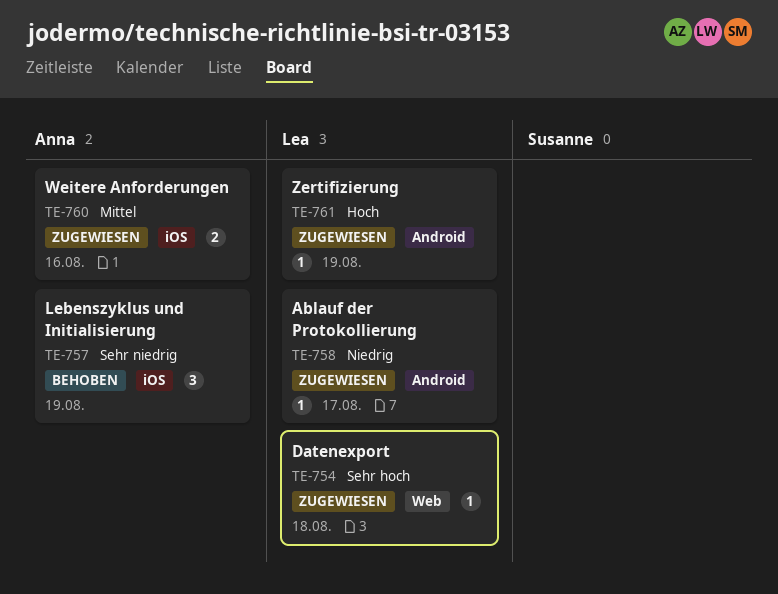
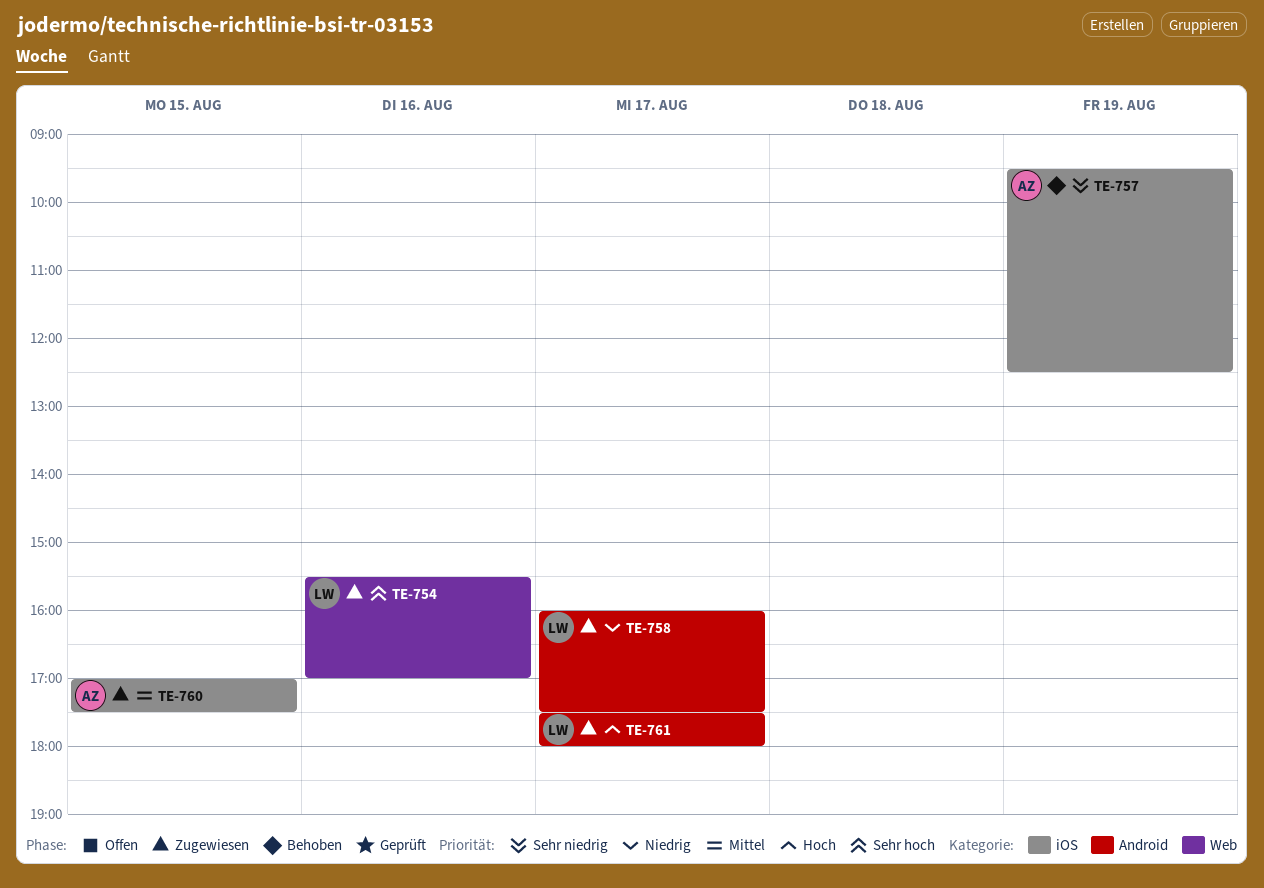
TE-754, day: Aug 18 -> Aug 16
TE-760, day: Aug 16 -> Aug 15
TE-761, day: Aug 19 -> Aug 17

